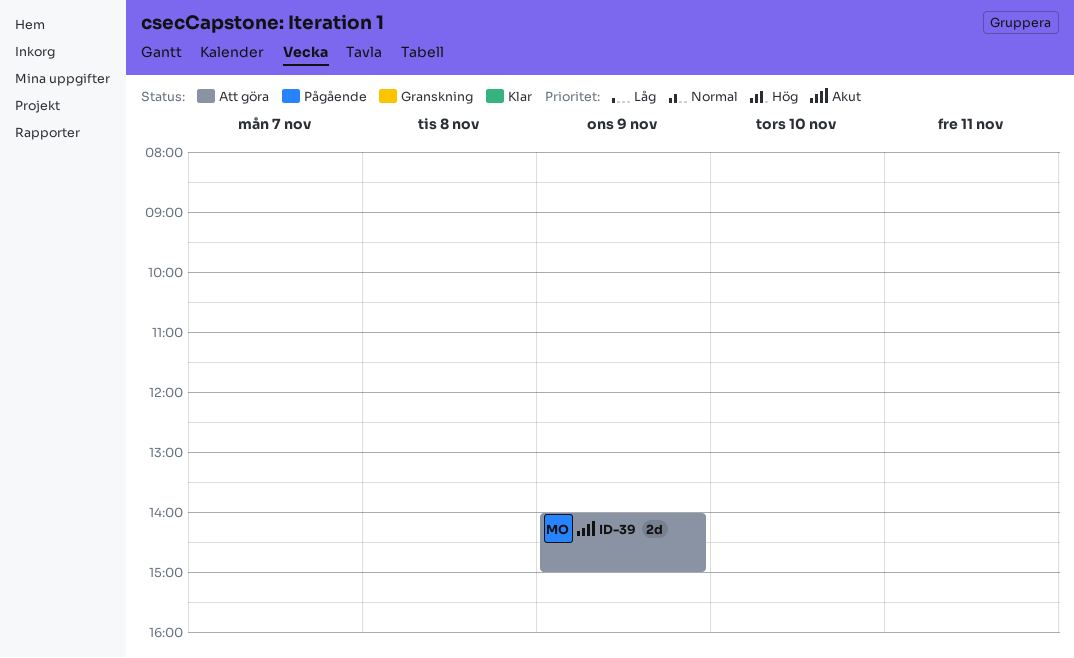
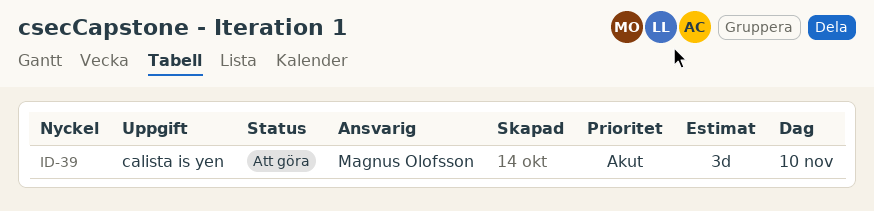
ID-39, estimate: 2d -> 3d
ID-39, day: Nov 9 -> Nov 10

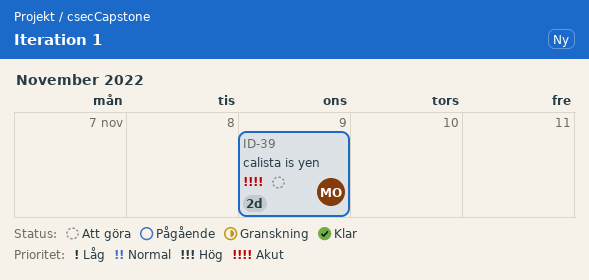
ID-39, estimate: 3d -> 2d
ID-39, day: Nov 10 -> Nov 9

